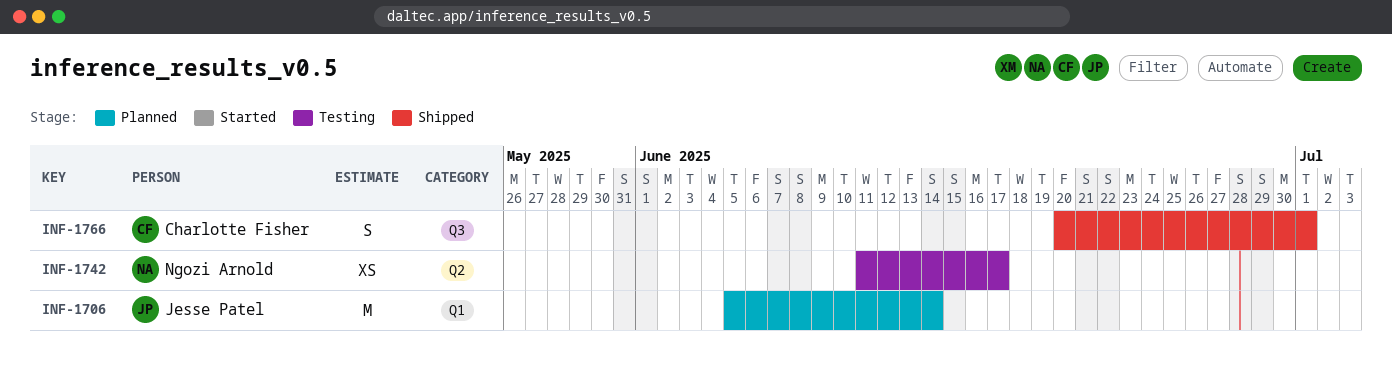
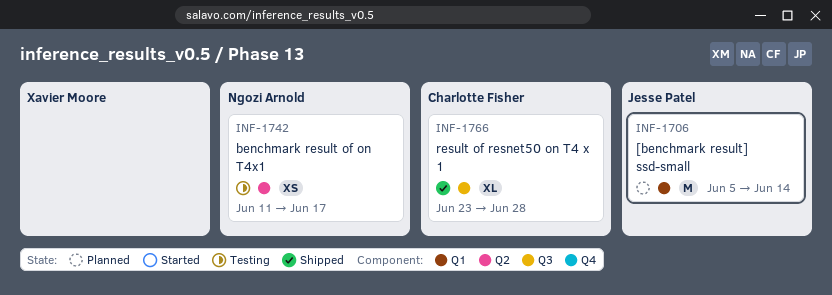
INF-1766, estimate: S -> XL
INF-1766, start: Jun 20 -> Jun 23
INF-1766, due: Jul 1 -> Jun 28

